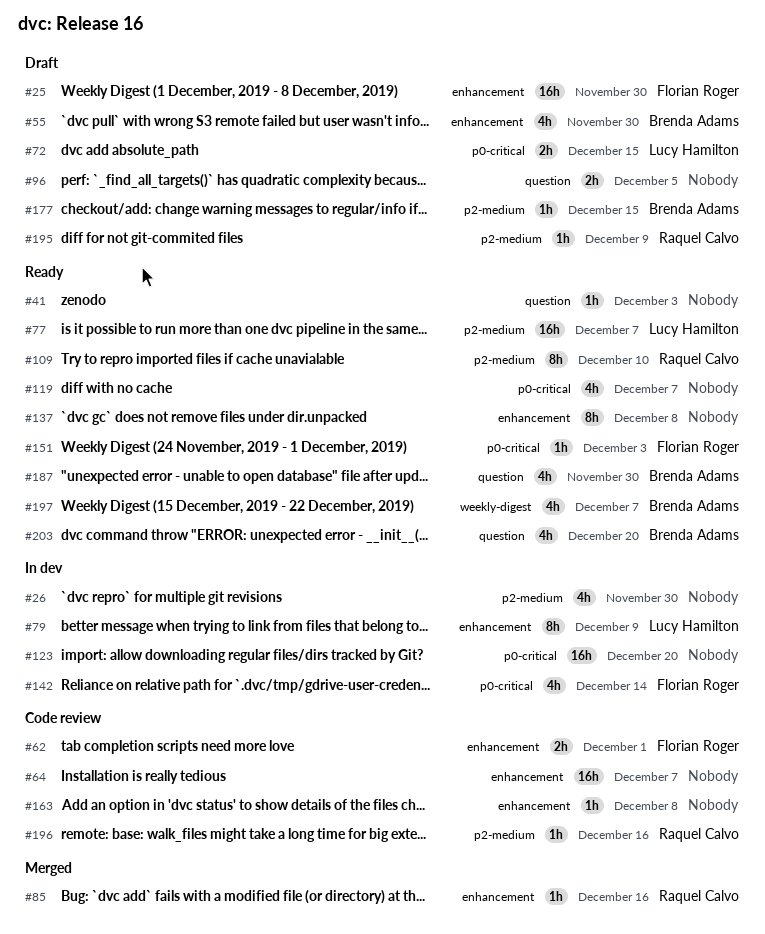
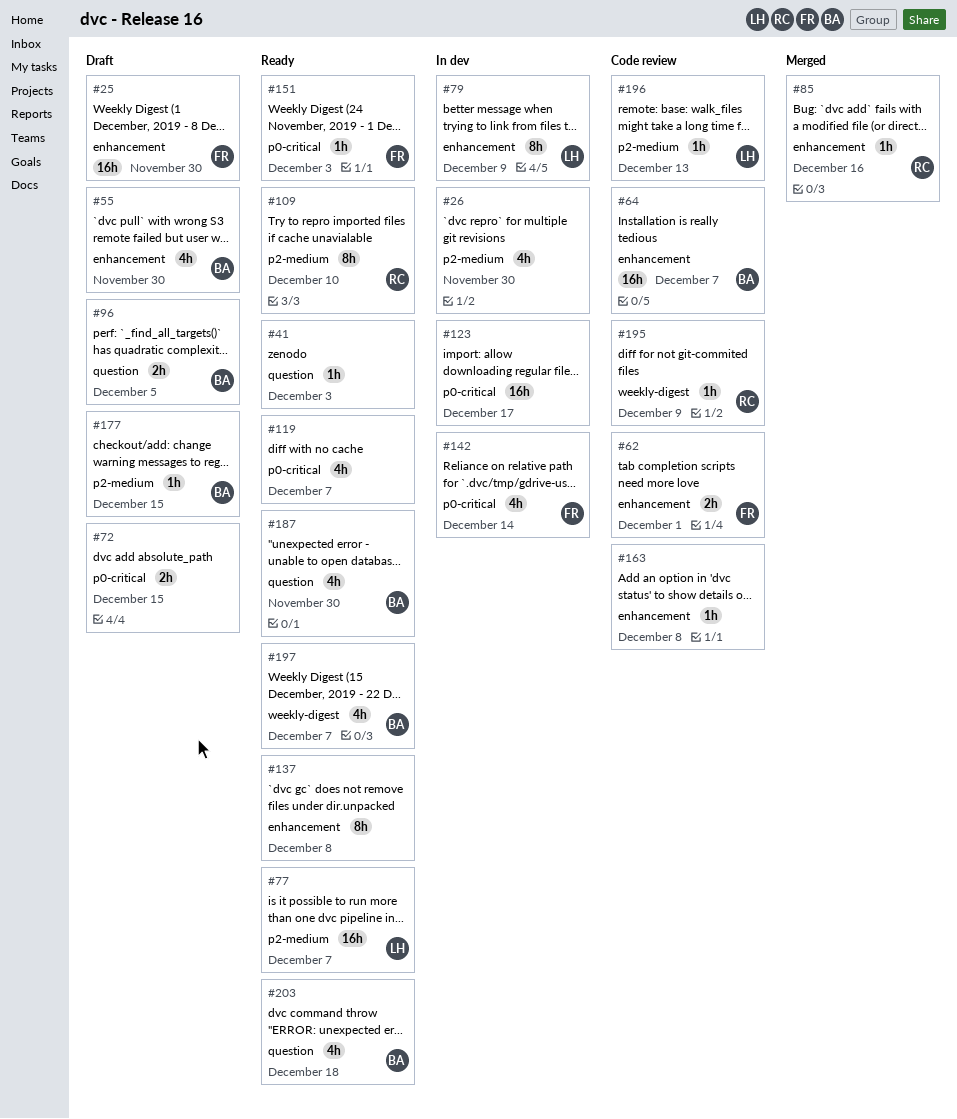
#64, owner: none -> Brenda Adams
#72, owner: Lucy Hamilton -> none
#96, owner: none -> Brenda Adams
#123, due: Dec 20 -> Dec 17
#195, status: Draft -> Code review
#195, label: p2-medium -> weekly-digest
#196, owner: Raquel Calvo -> Lucy Hamilton
#196, due: Dec 16 -> Dec 13
#203, due: Dec 20 -> Dec 18

